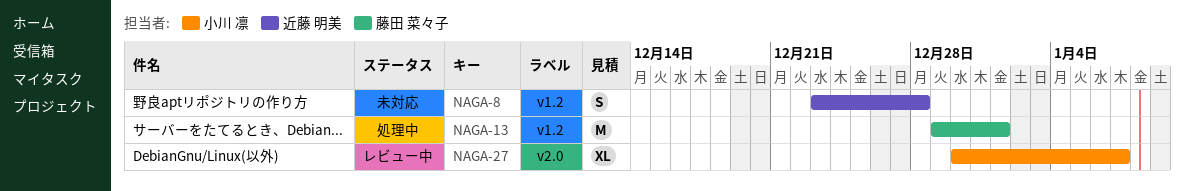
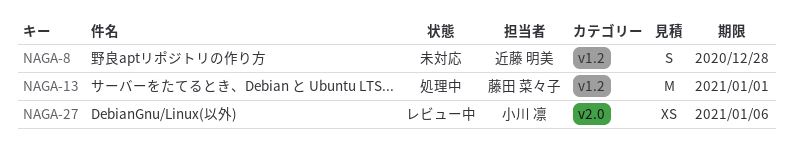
NAGA-27, estimate: XL -> XS
NAGA-27, due: Jan 7 -> Jan 6

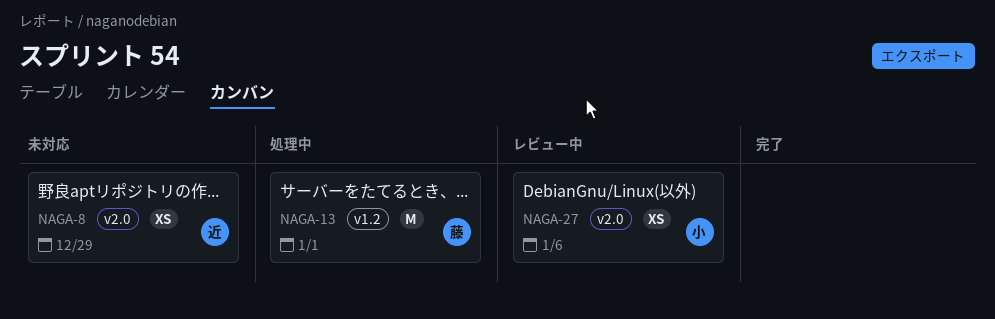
NAGA-8, label: v1.2 -> v2.0
NAGA-8, estimate: S -> XS
NAGA-8, due: Dec 28 -> Dec 29

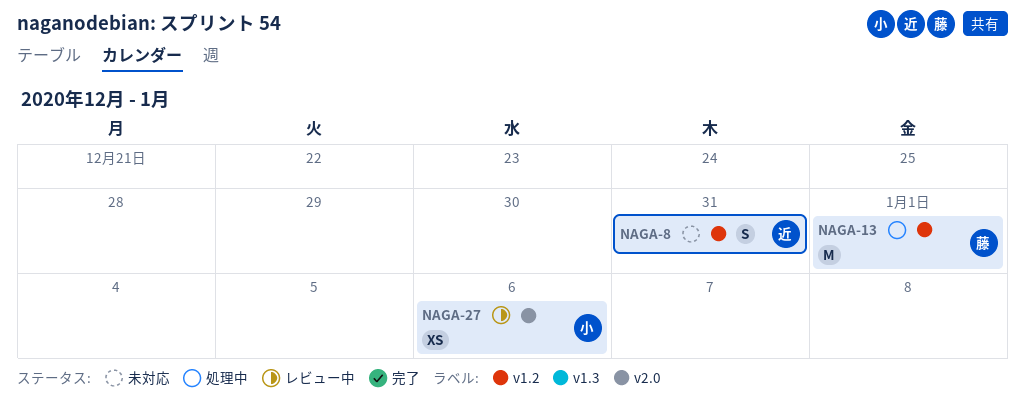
NAGA-8, label: v2.0 -> v1.2
NAGA-8, estimate: XS -> S
NAGA-8, due: Dec 29 -> Dec 31

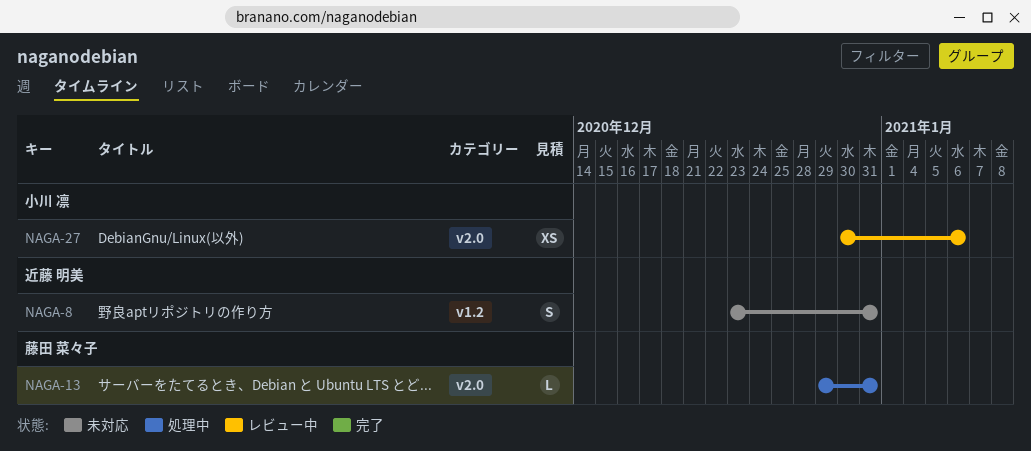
NAGA-13, label: v1.2 -> v2.0
NAGA-13, estimate: M -> L
NAGA-13, due: Jan 1 -> Dec 31

